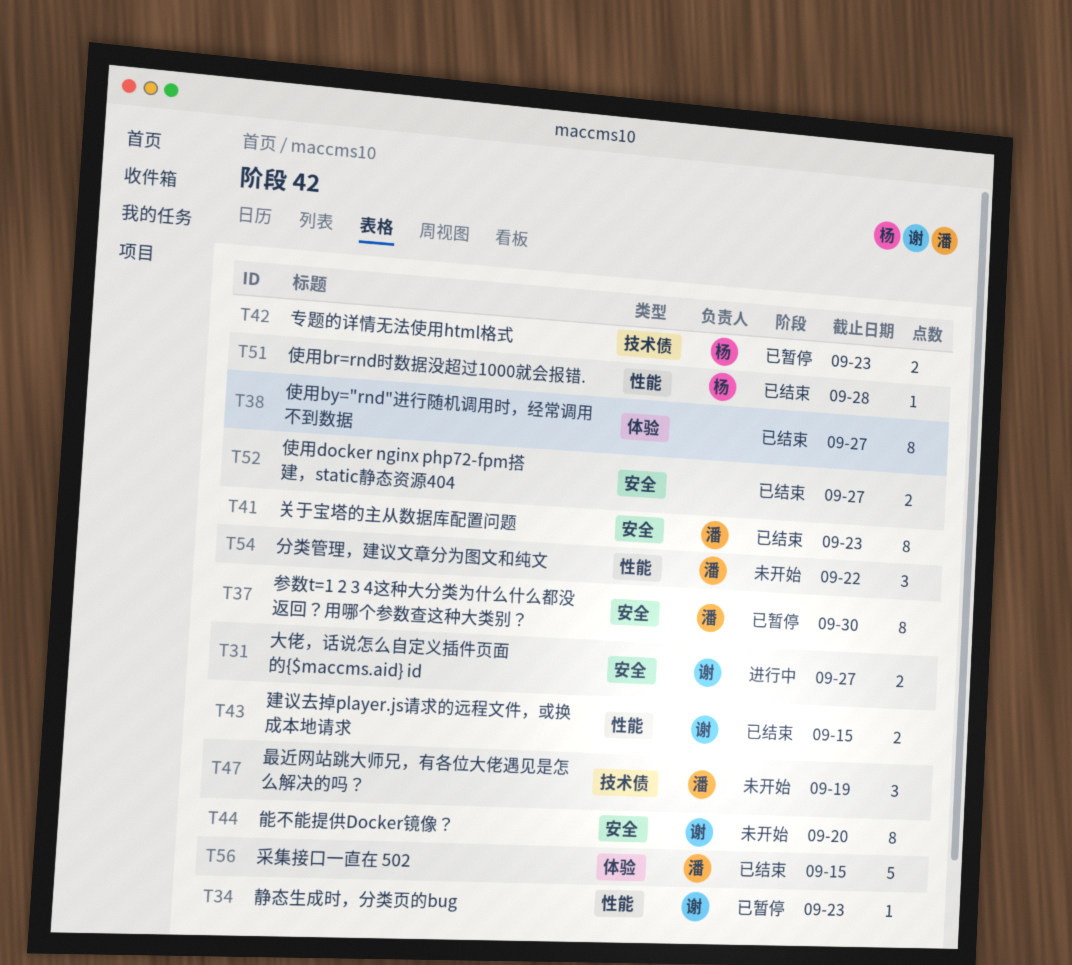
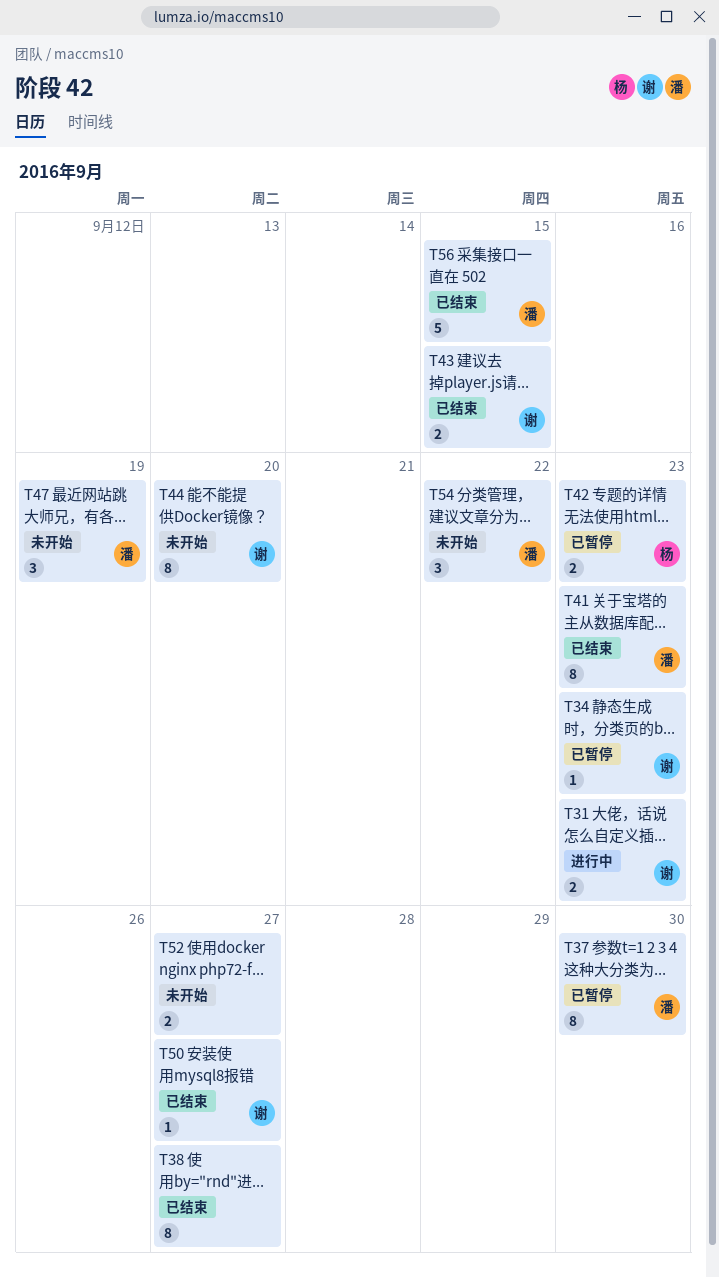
T31, due: Sep 27 -> Sep 23
T50: none -> present
T51: present -> none
T52, status: 已结束 -> 未开始

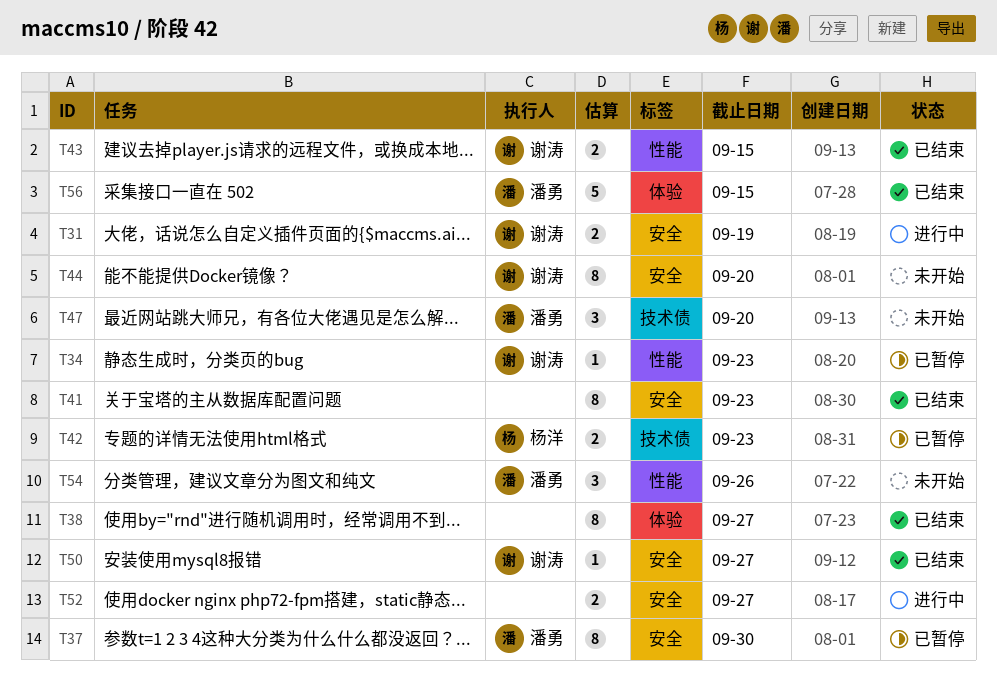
T31, due: Sep 23 -> Sep 19
T41, owner: 潘勇 -> none
T47, due: Sep 19 -> Sep 20
T52, status: 未开始 -> 进行中
T54, due: Sep 22 -> Sep 26

